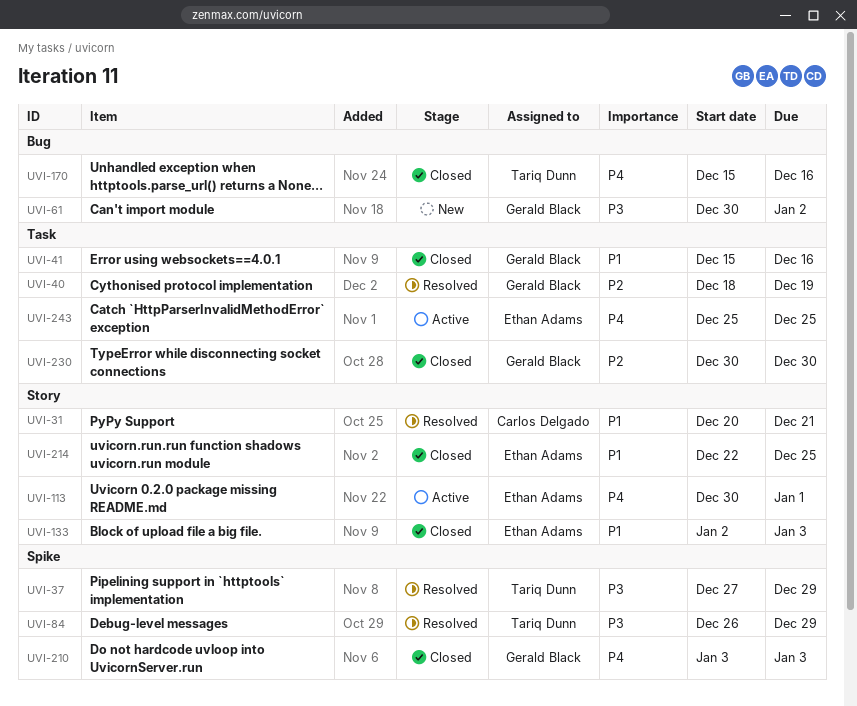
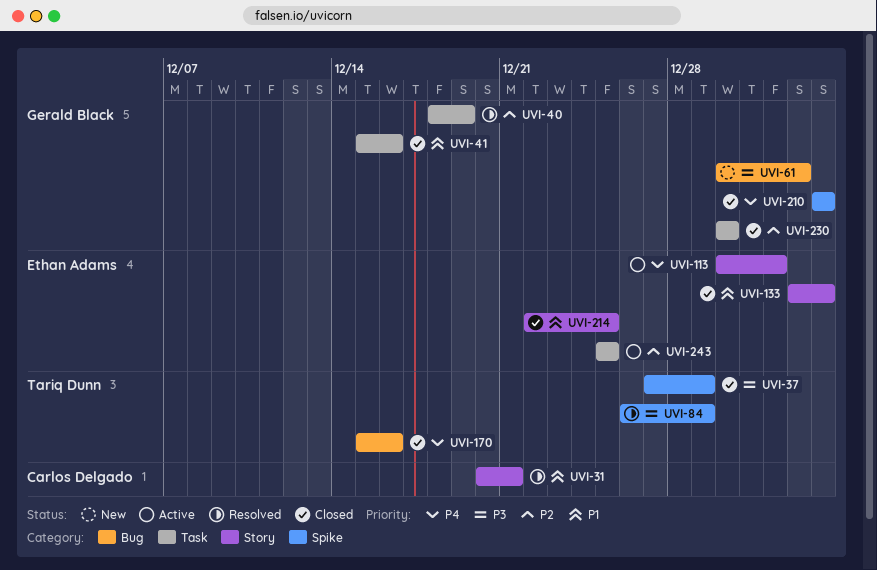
UVI-37, status: Resolved -> Closed
UVI-243, priority: P4 -> P2

